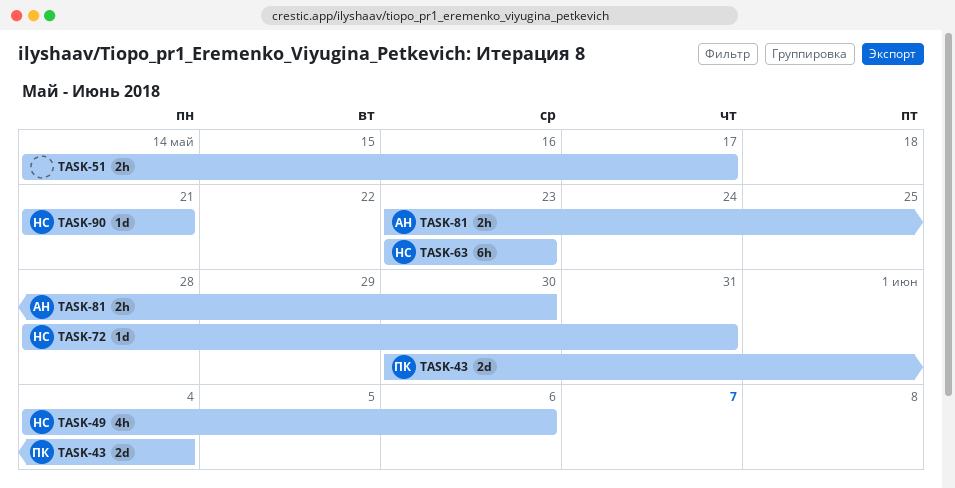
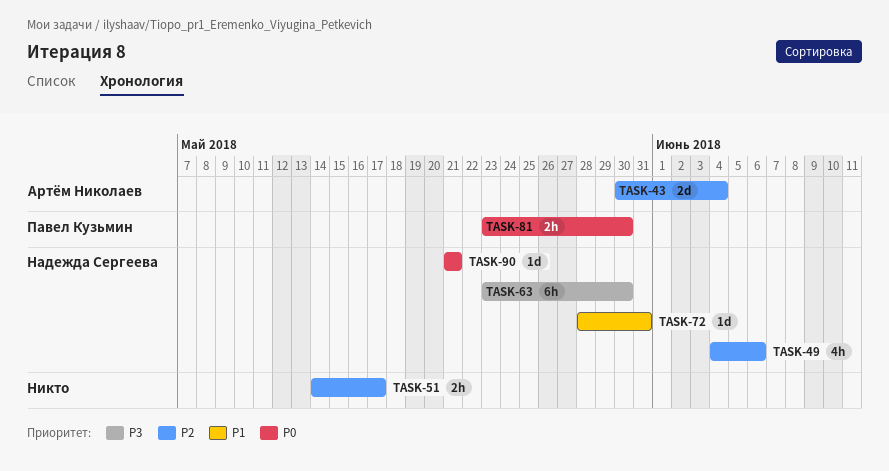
TASK-43, owner: Павел Кузьмин -> Артём Николаев
TASK-63, due: May 23 -> May 30
TASK-81, owner: Артём Николаев -> Павел Кузьмин

